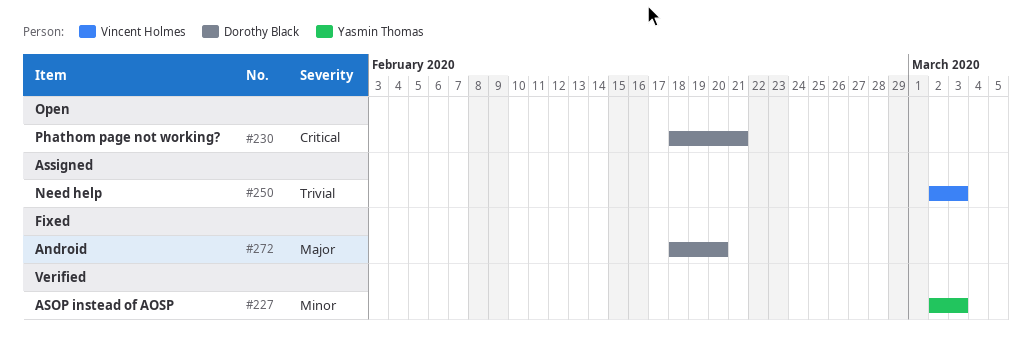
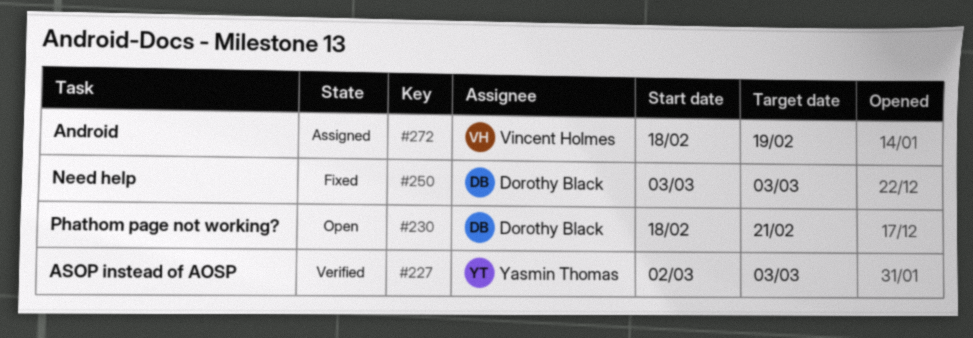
#250, status: Assigned -> Fixed
#250, owner: Vincent Holmes -> Dorothy Black
#250, start: Mar 2 -> Mar 3
#272, status: Fixed -> Assigned
#272, owner: Dorothy Black -> Vincent Holmes
#272, due: Feb 20 -> Feb 19

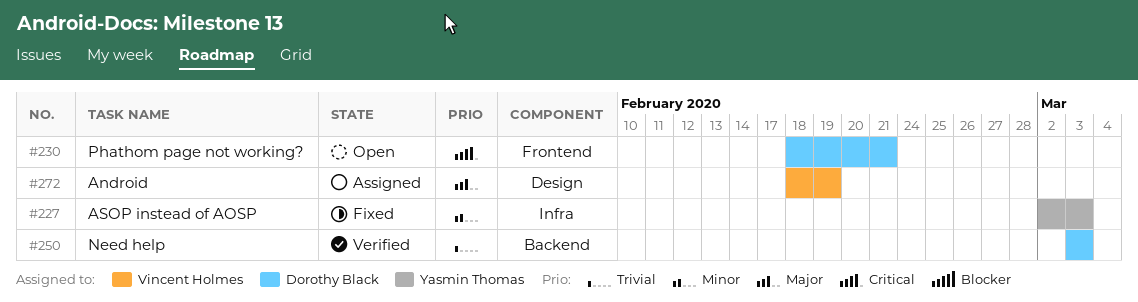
#227, status: Verified -> Fixed
#250, status: Fixed -> Verified

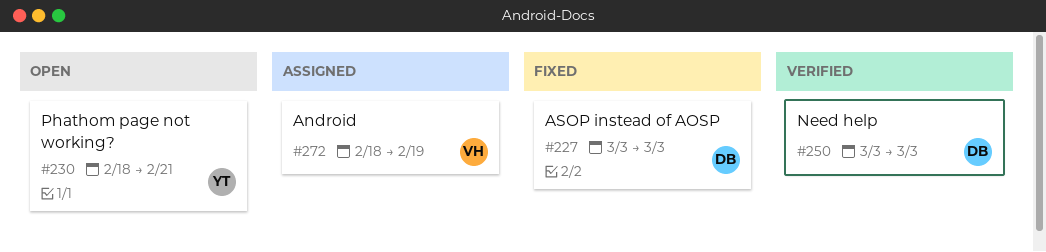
#227, owner: Yasmin Thomas -> Dorothy Black
#227, start: Mar 2 -> Mar 3
#230, owner: Dorothy Black -> Yasmin Thomas

